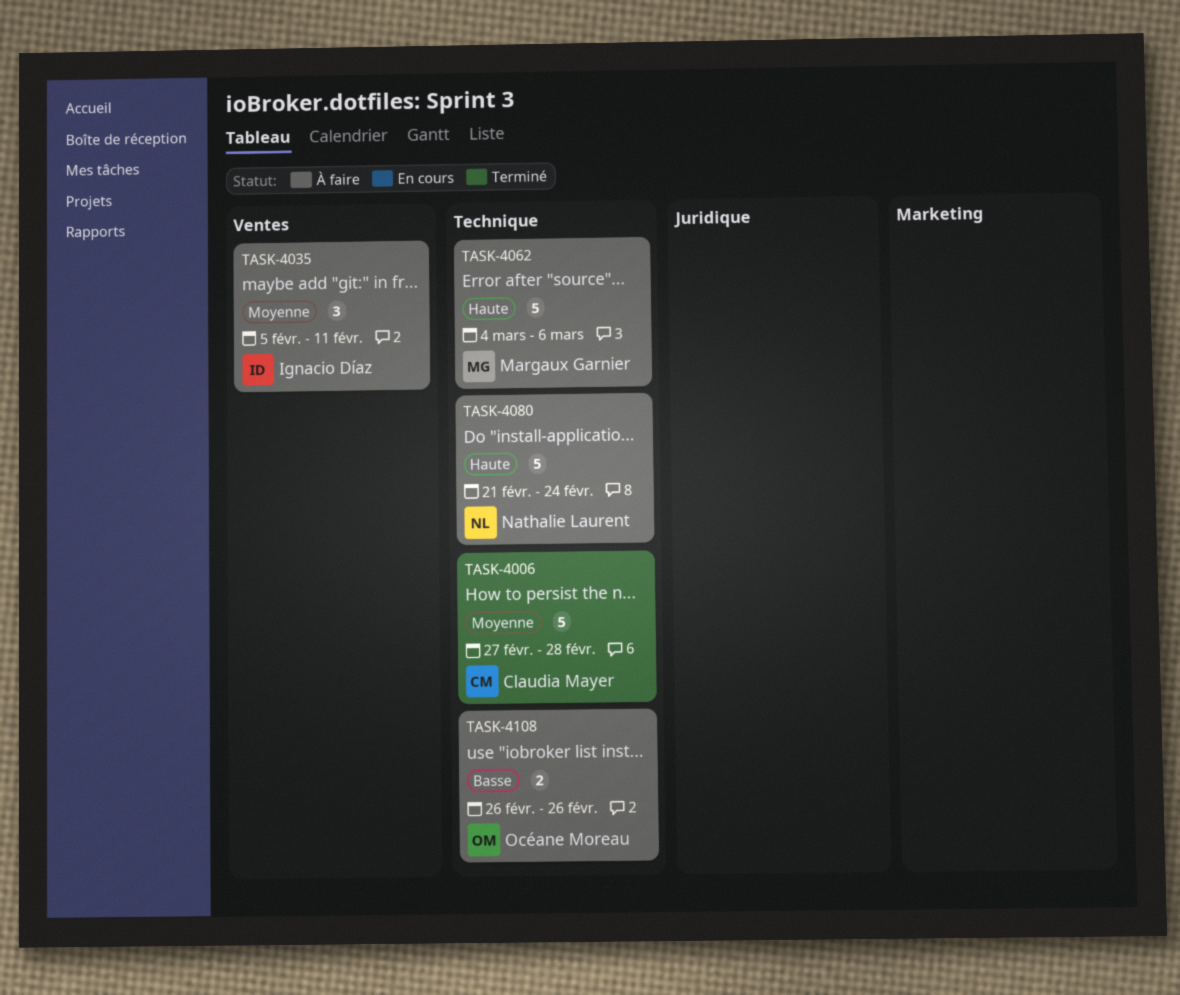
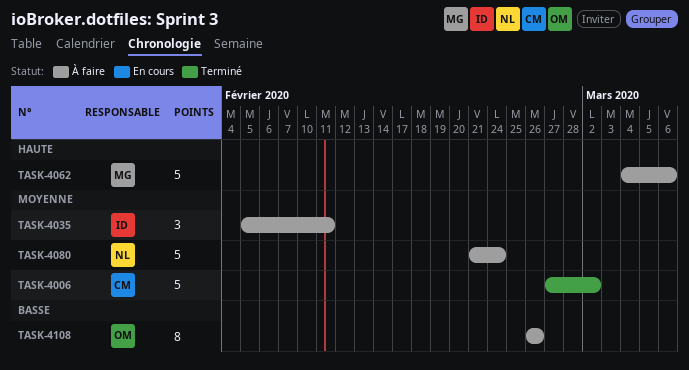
TASK-4006, due: Feb 28 -> Mar 2
TASK-4080, priority: Haute -> Moyenne
TASK-4108, estimate: 2 -> 8

